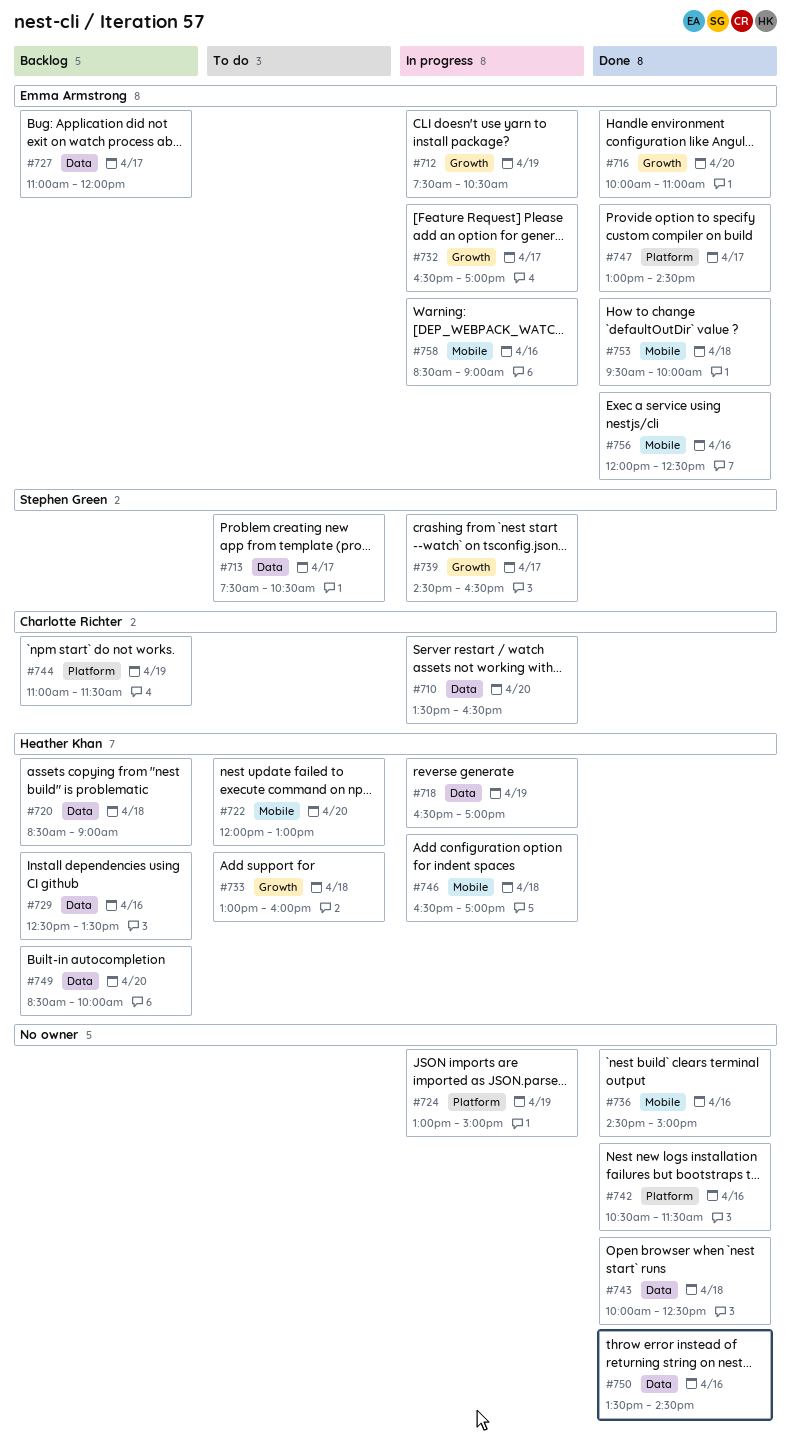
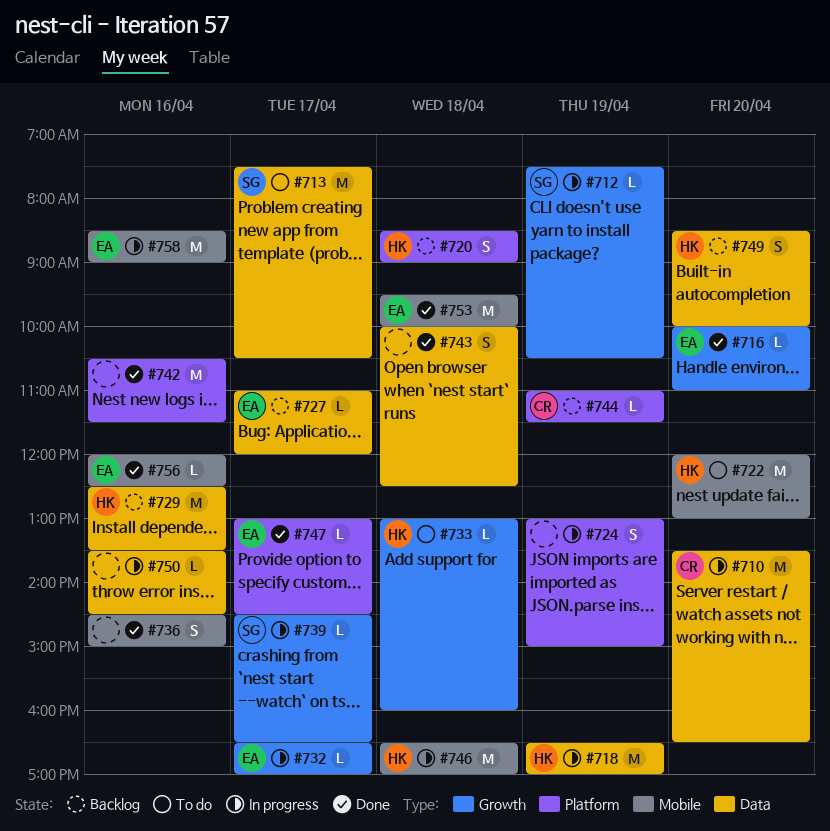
#712, owner: Emma Armstrong -> Stephen Green
#720, label: Data -> Platform
#750, status: Done -> In progress

